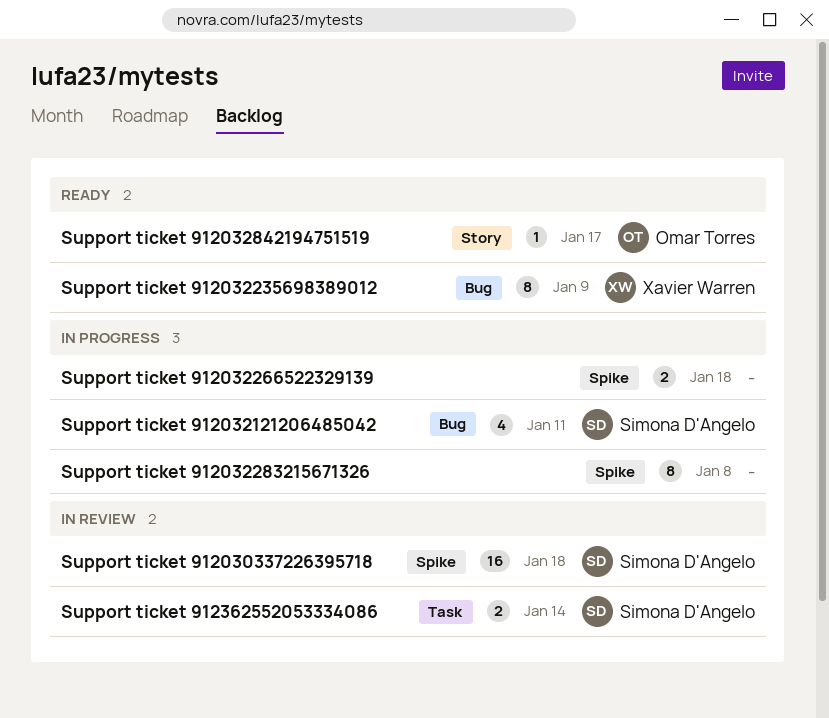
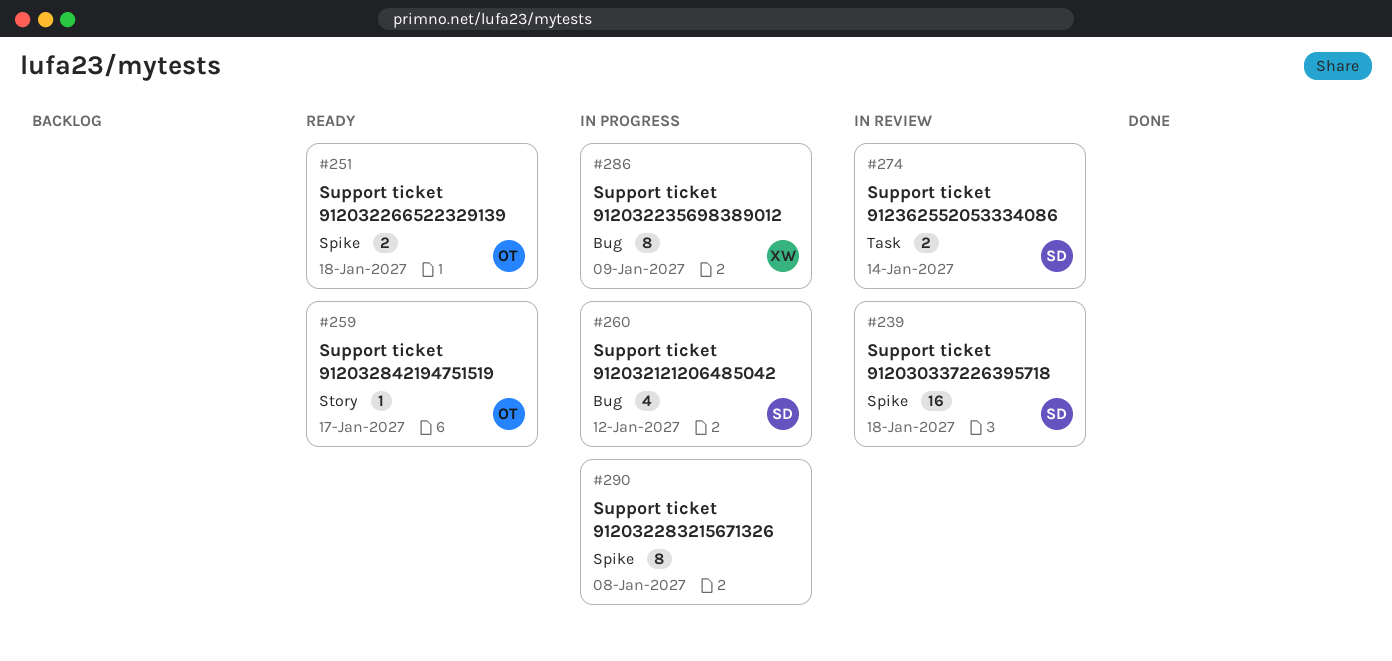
Support ticket 912032121206485042, due: Jan 11 -> Jan 12
Support ticket 912032235698389012, status: Ready -> In progress
Support ticket 912032266522329139, status: In progress -> Ready
Support ticket 912032266522329139, owner: none -> Omar Torres

